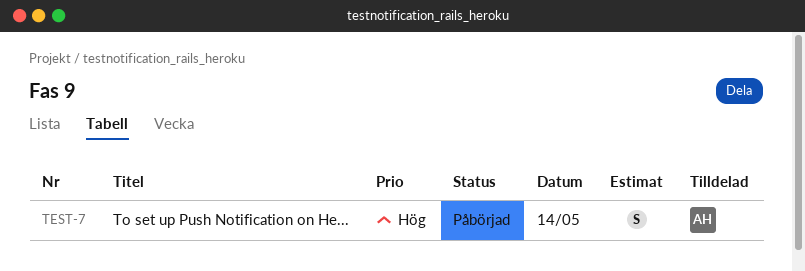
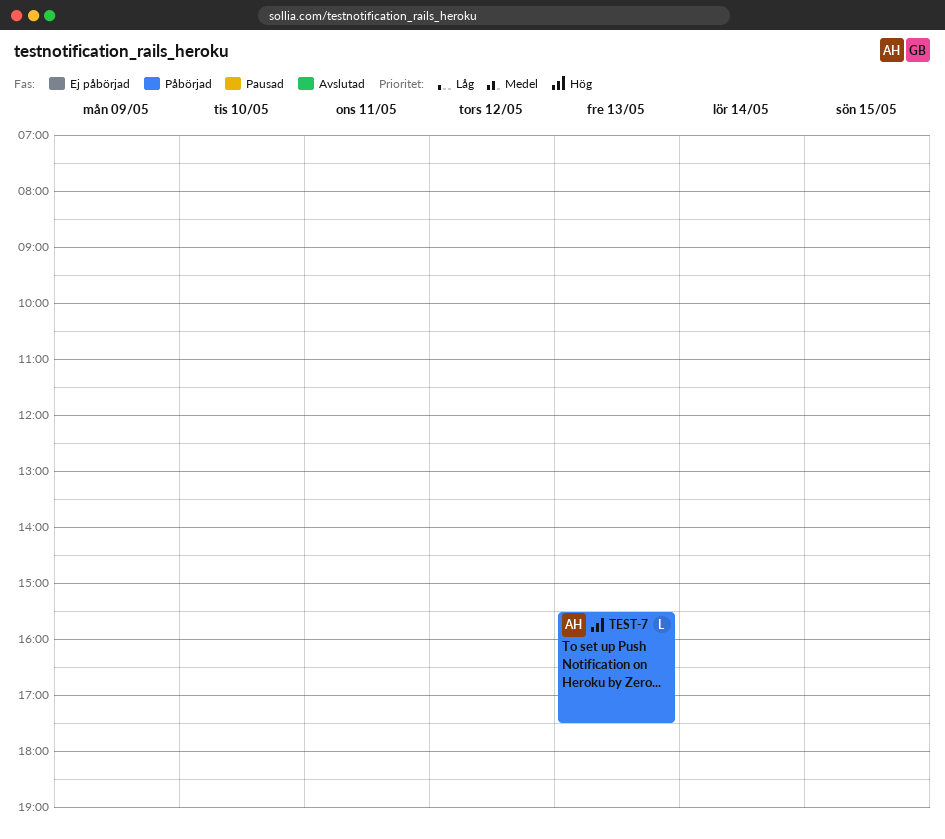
TEST-7, estimate: S -> L
TEST-7, day: May 14 -> May 13

